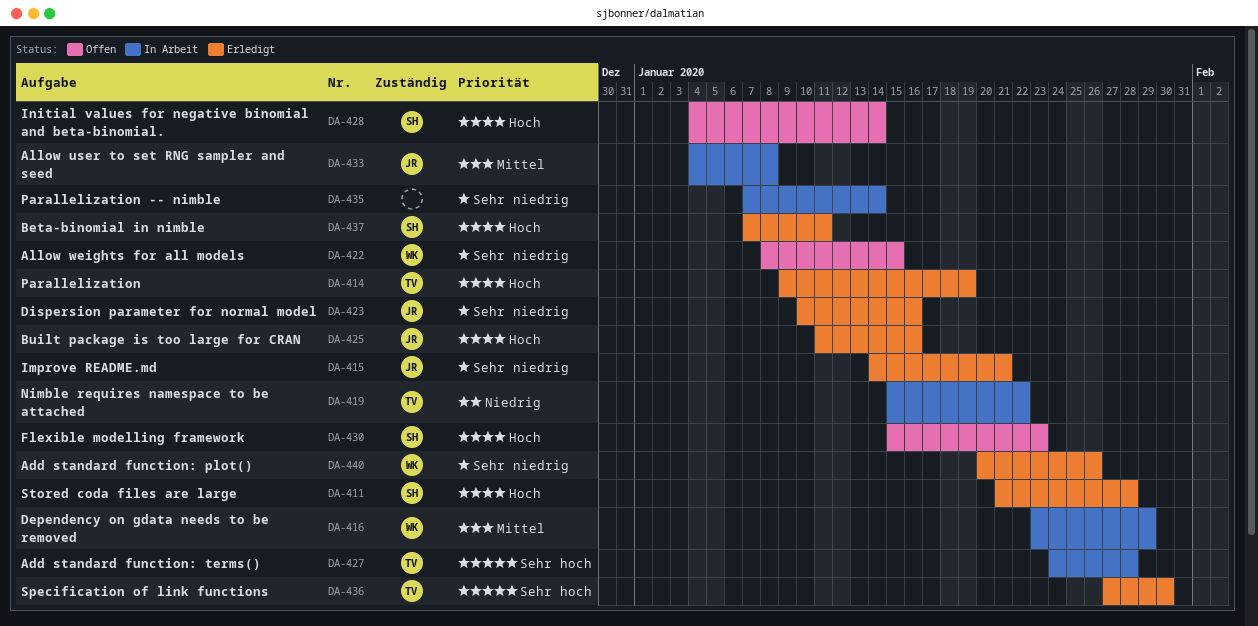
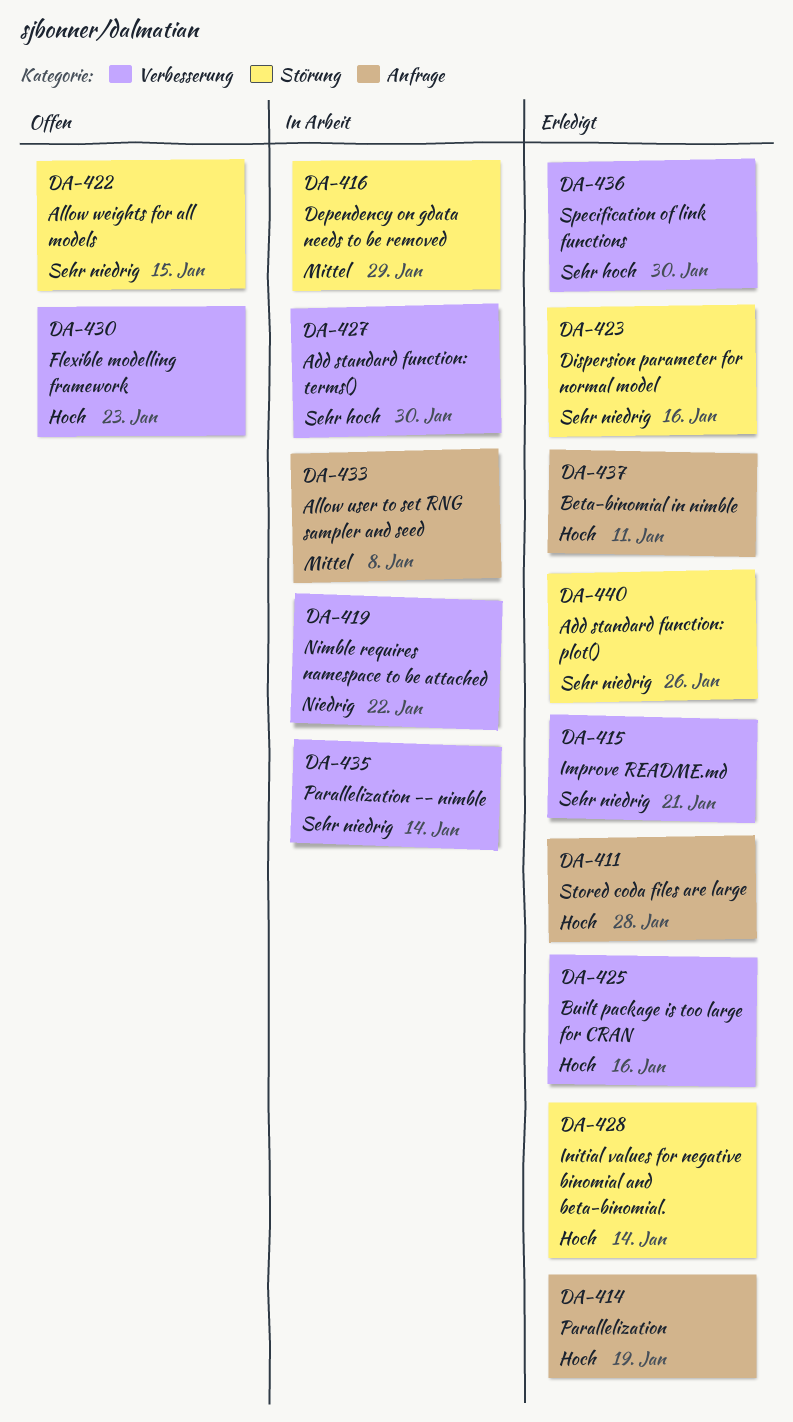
DA-427, due: Jan 28 -> Jan 30
DA-428, status: Offen -> Erledigt

